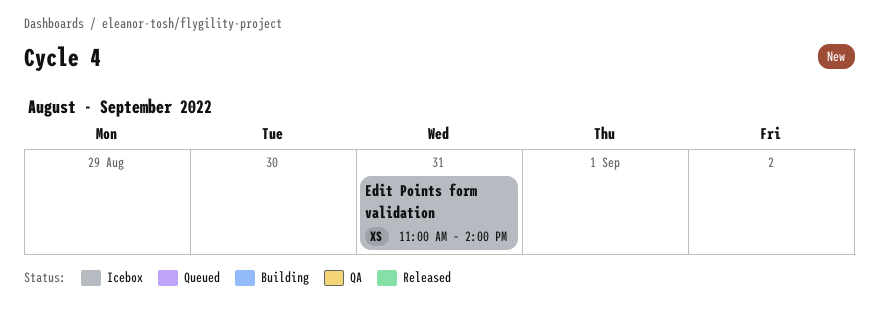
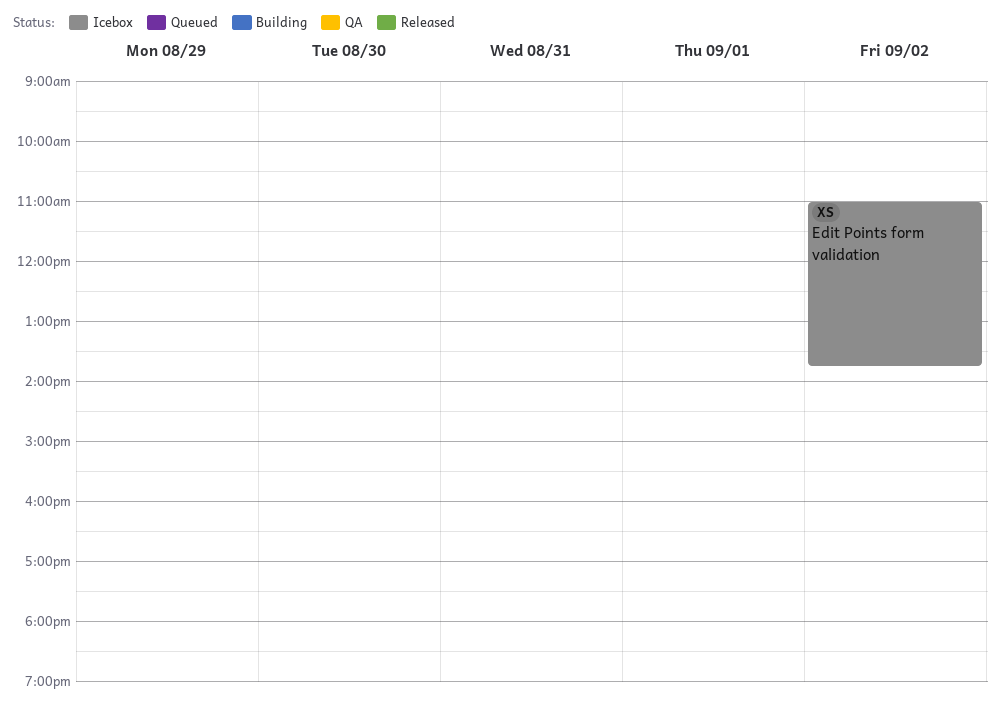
Edit Points form validation, day: Aug 31 -> Sep 2
Edit Points form validation, ends: 14:00 -> 13:45

